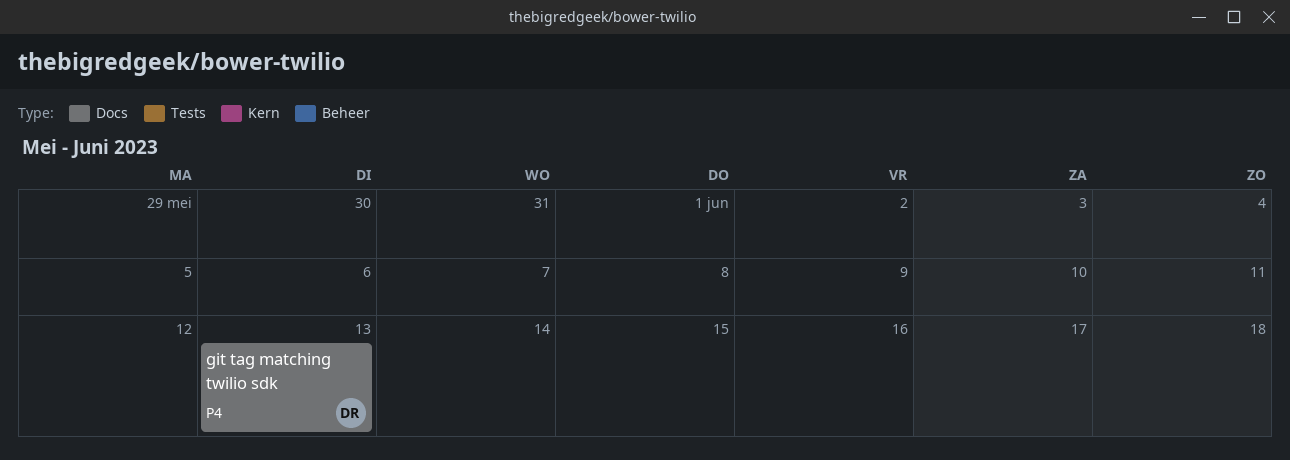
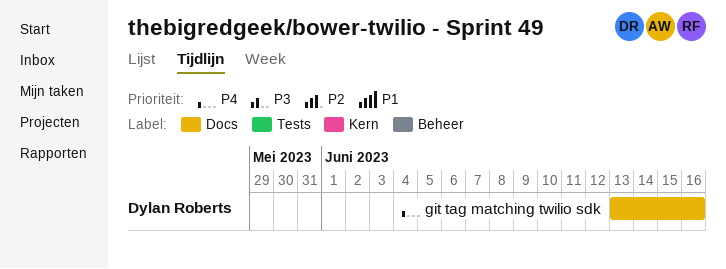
git tag matching twilio sdk, due: Jun 13 -> Jun 16

